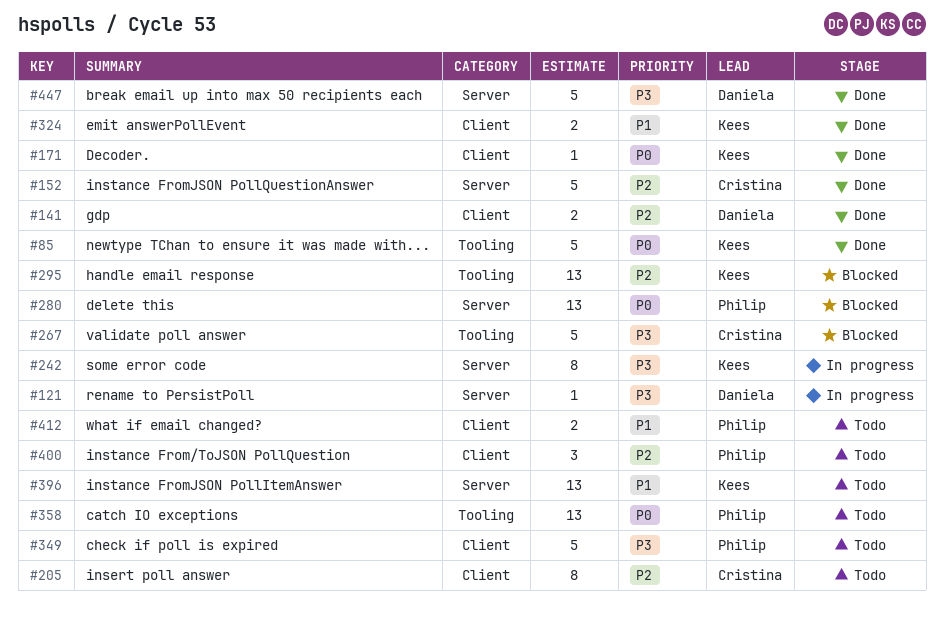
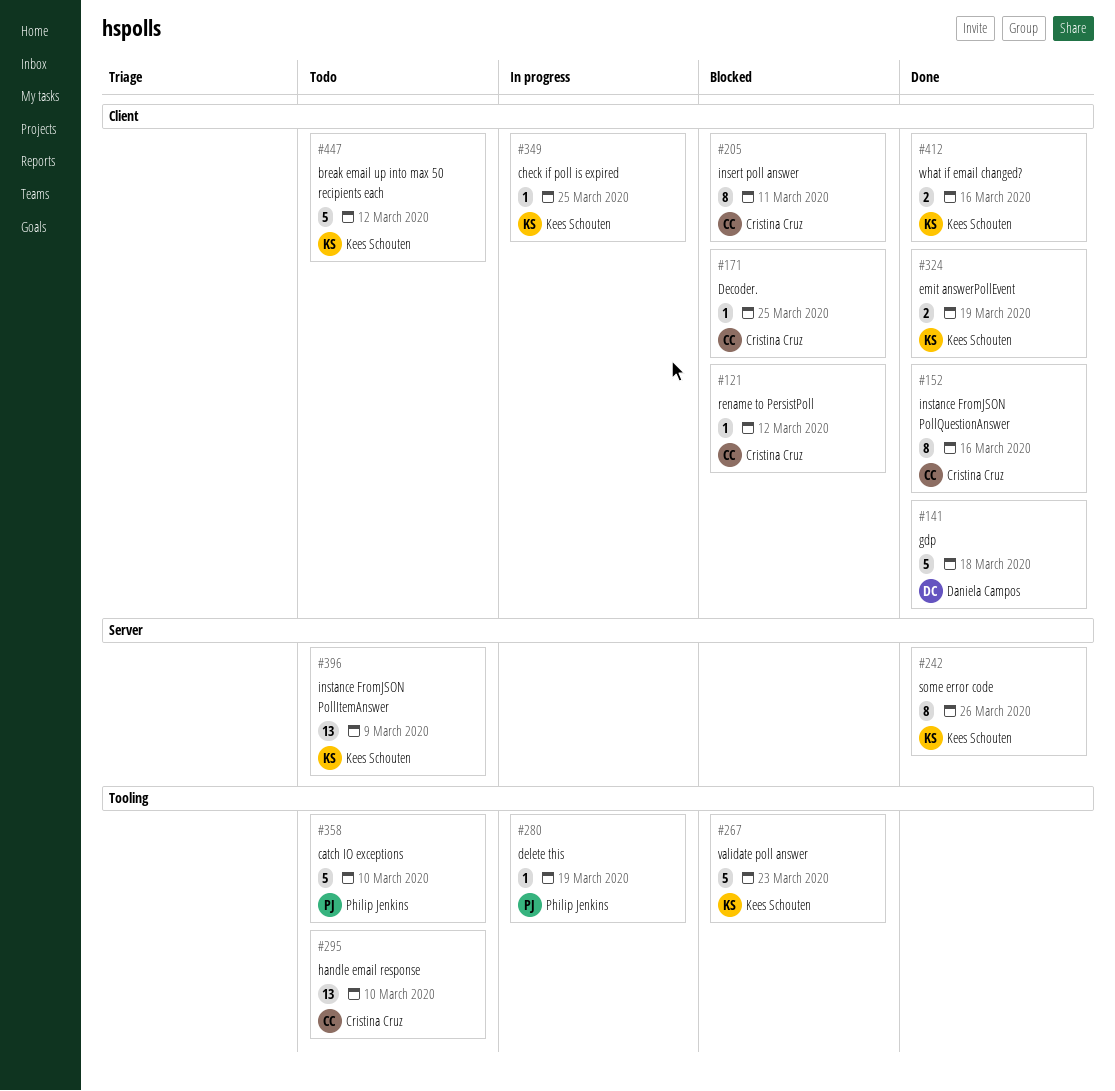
#85: present -> none
#121, status: In progress -> Blocked
#121, owner: Daniela Campos -> Cristina Cruz
#121, label: Server -> Client
#141, estimate: 2 -> 5
#152, label: Server -> Client
#152, estimate: 5 -> 8
#171, status: Done -> Blocked
#171, owner: Kees Schouten -> Cristina Cruz
#205, status: Todo -> Blocked
#242, status: In progress -> Done
#267, owner: Cristina Cruz -> Kees Schouten
#280, status: Blocked -> In progress
#280, label: Server -> Tooling
#280, estimate: 13 -> 1
#295, status: Blocked -> Todo
#295, owner: Kees Schouten -> Cristina Cruz
#349, status: Todo -> In progress
#349, owner: Philip Jenkins -> Kees Schouten
#349, estimate: 5 -> 1
#358, estimate: 13 -> 5
#400: present -> none
#412, status: Todo -> Done
#412, owner: Philip Jenkins -> Kees Schouten
#447, status: Done -> Todo
#447, owner: Daniela Campos -> Kees Schouten
#447, label: Server -> Client

